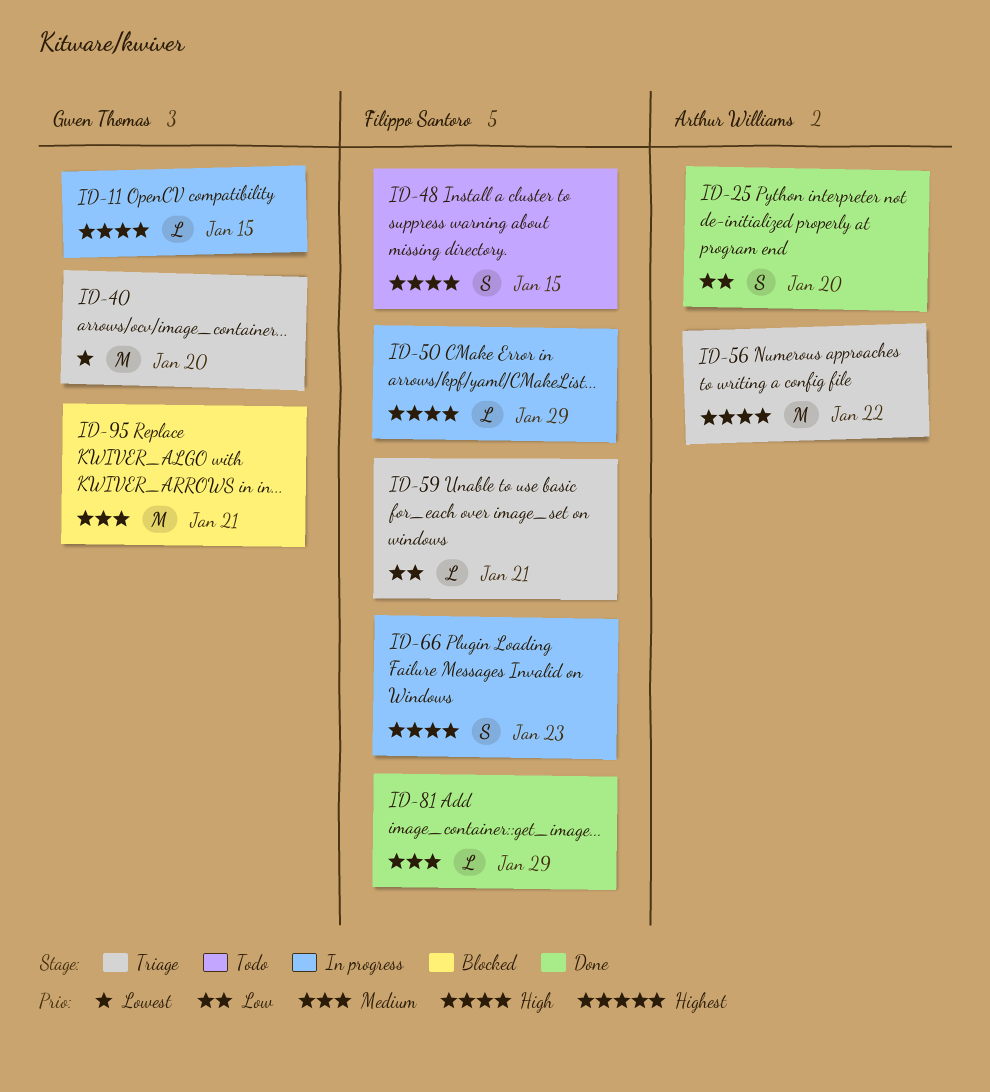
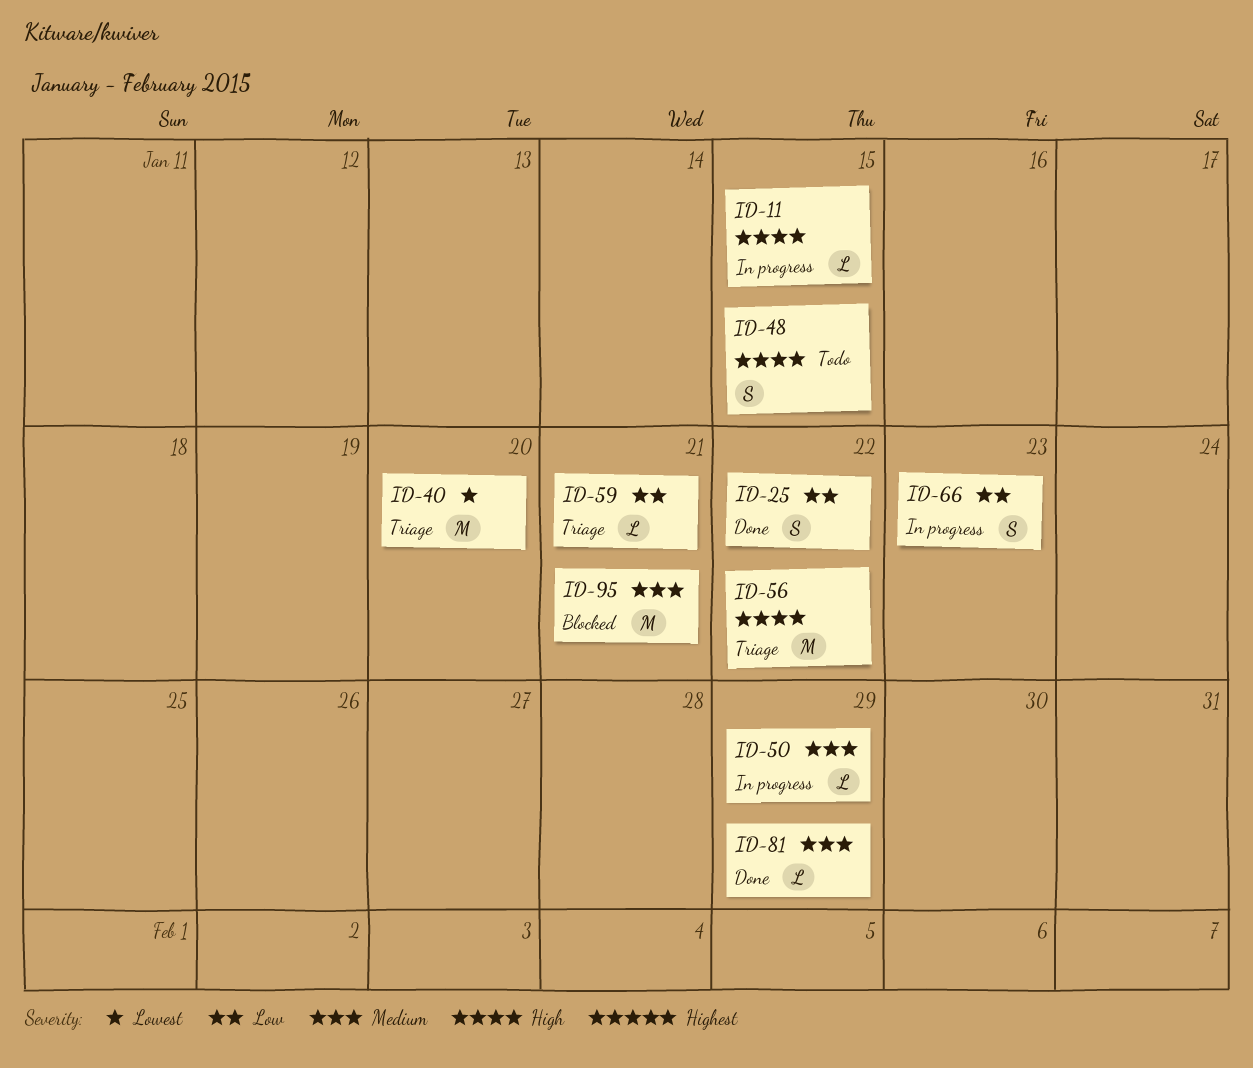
ID-25, due: Jan 20 -> Jan 22
ID-50, priority: High -> Medium
ID-66, priority: High -> Low

